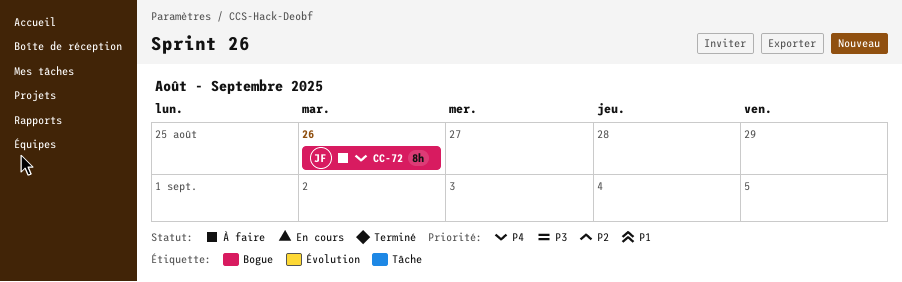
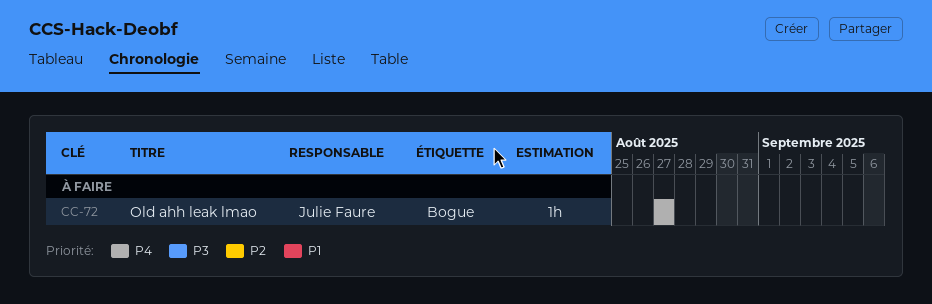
CC-72, estimate: 8h -> 1h
CC-72, start: Aug 26 -> Aug 27
CC-72, due: Aug 26 -> Aug 27

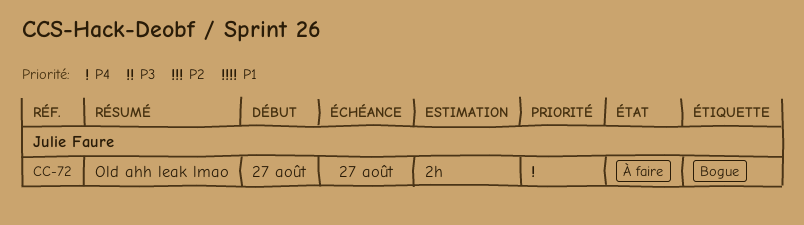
CC-72, estimate: 1h -> 2h

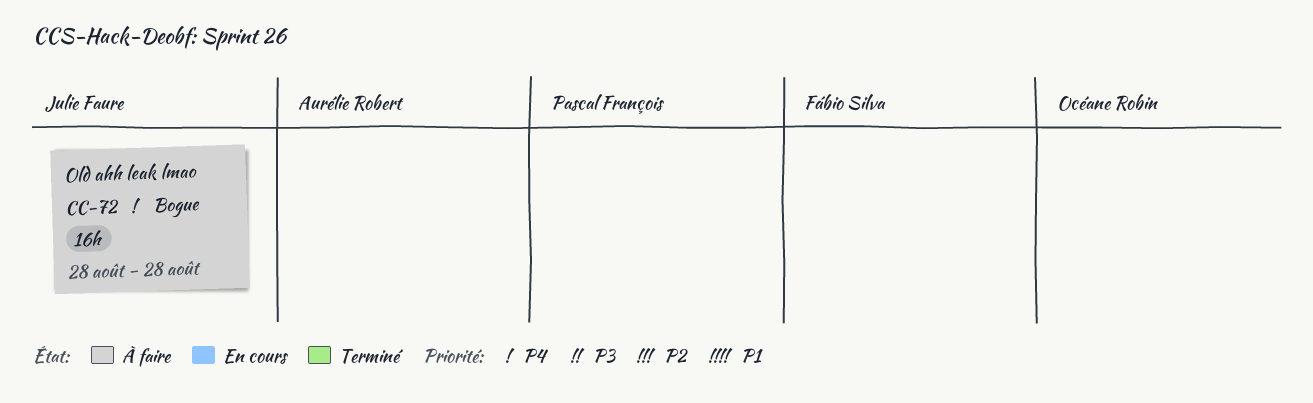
CC-72, estimate: 2h -> 16h
CC-72, start: Aug 27 -> Aug 28
CC-72, due: Aug 27 -> Aug 28

